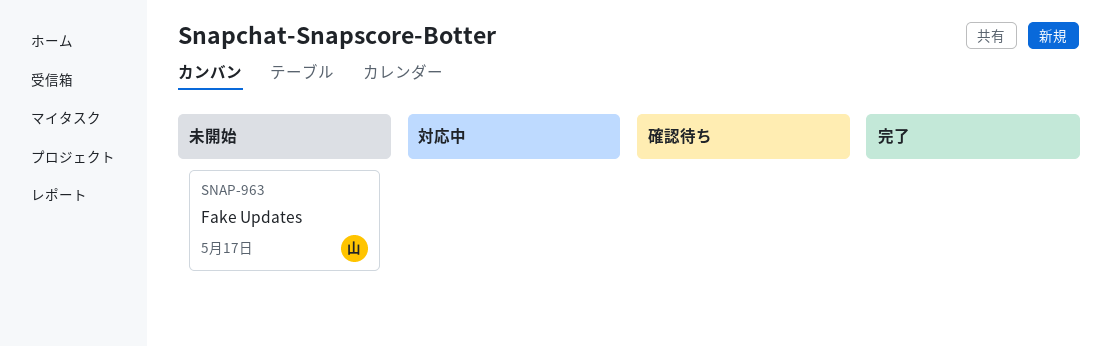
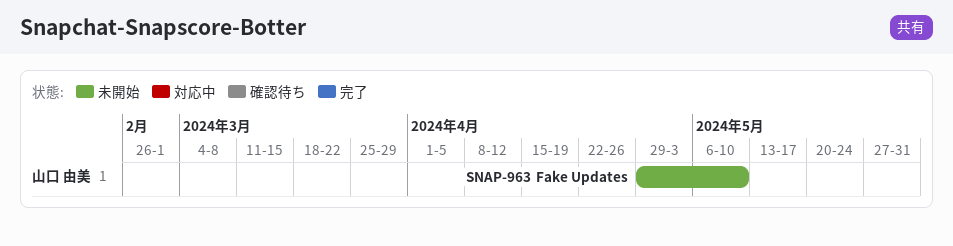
SNAP-963, due: May 17 -> May 10

